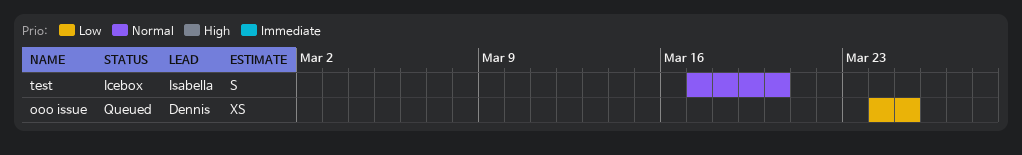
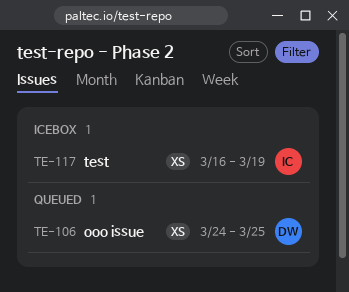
test, estimate: S -> XS
test, start: Mar 17 -> Mar 16
test, due: Mar 20 -> Mar 19

